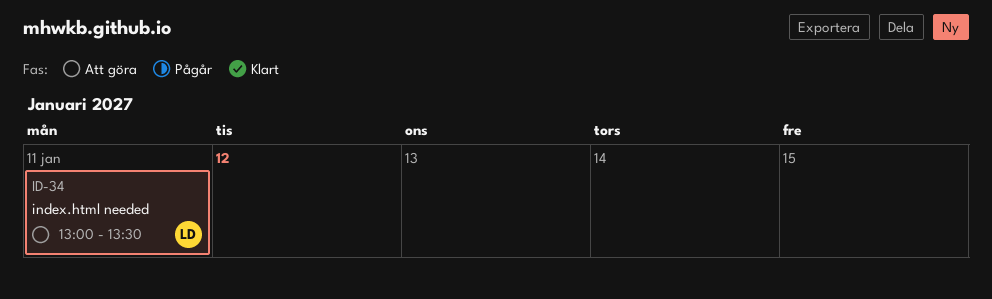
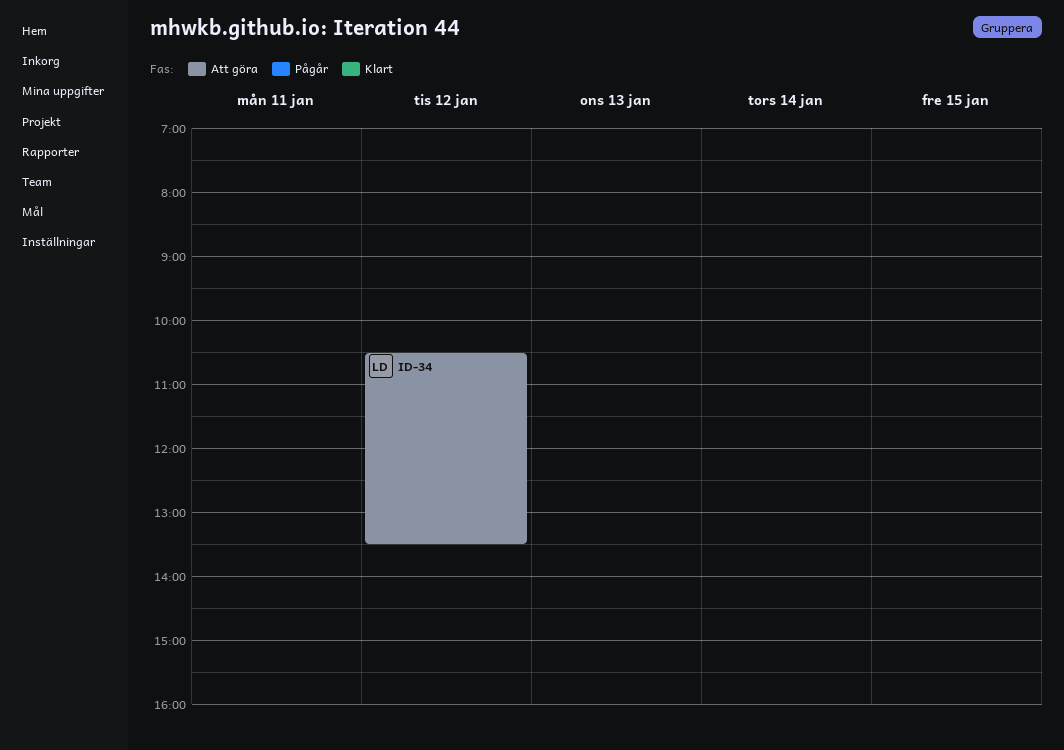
ID-34, day: Jan 11 -> Jan 12
ID-34, begins: 13:00 -> 10:30

